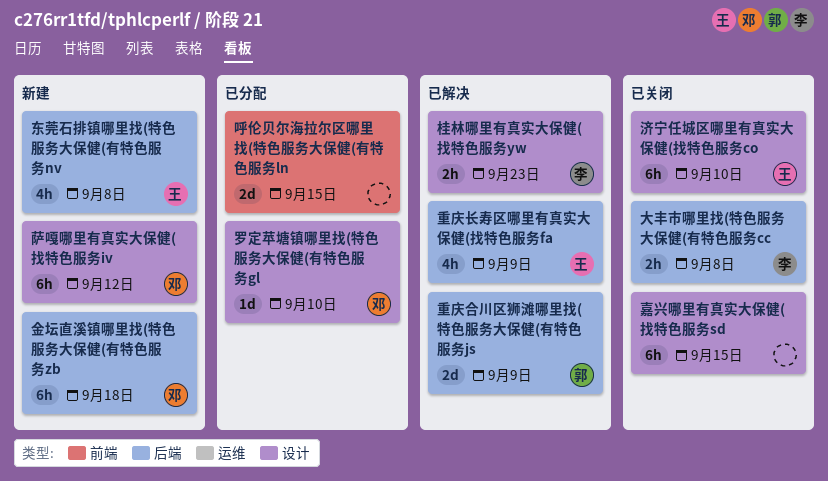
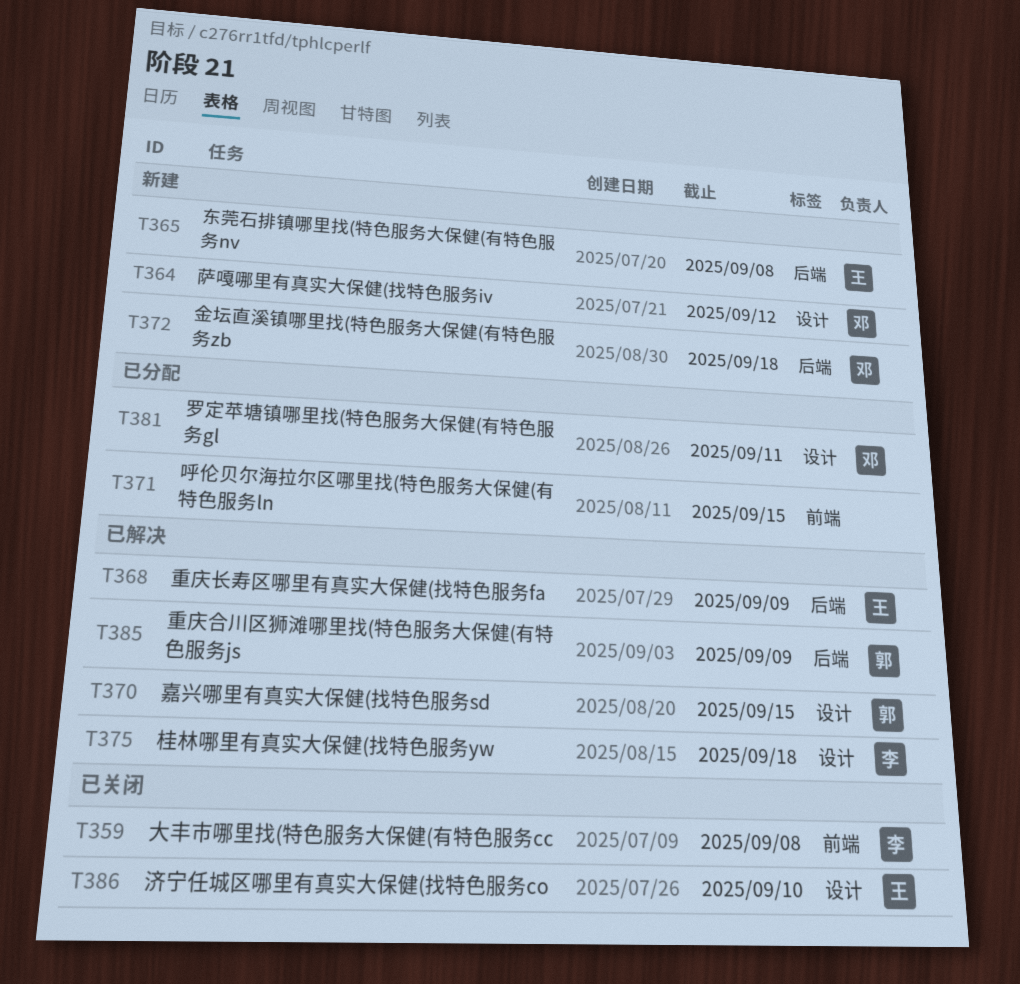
嘉兴哪里有真实大保健(找特色服务sd, status: 已关闭 -> 已解决
嘉兴哪里有真实大保健(找特色服务sd, owner: none -> 郭
大丰市哪里找(特色服务大保健(有特色服务cc, label: 后端 -> 前端
桂林哪里有真实大保健(找特色服务yw, due: Sep 23 -> Sep 18
罗定苹塘镇哪里找(特色服务大保健(有特色服务gl, due: Sep 10 -> Sep 11

